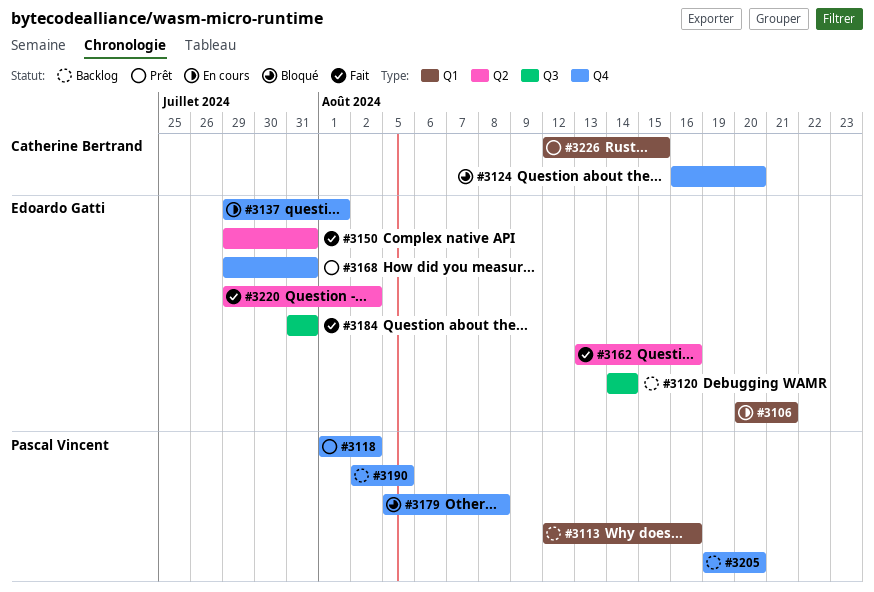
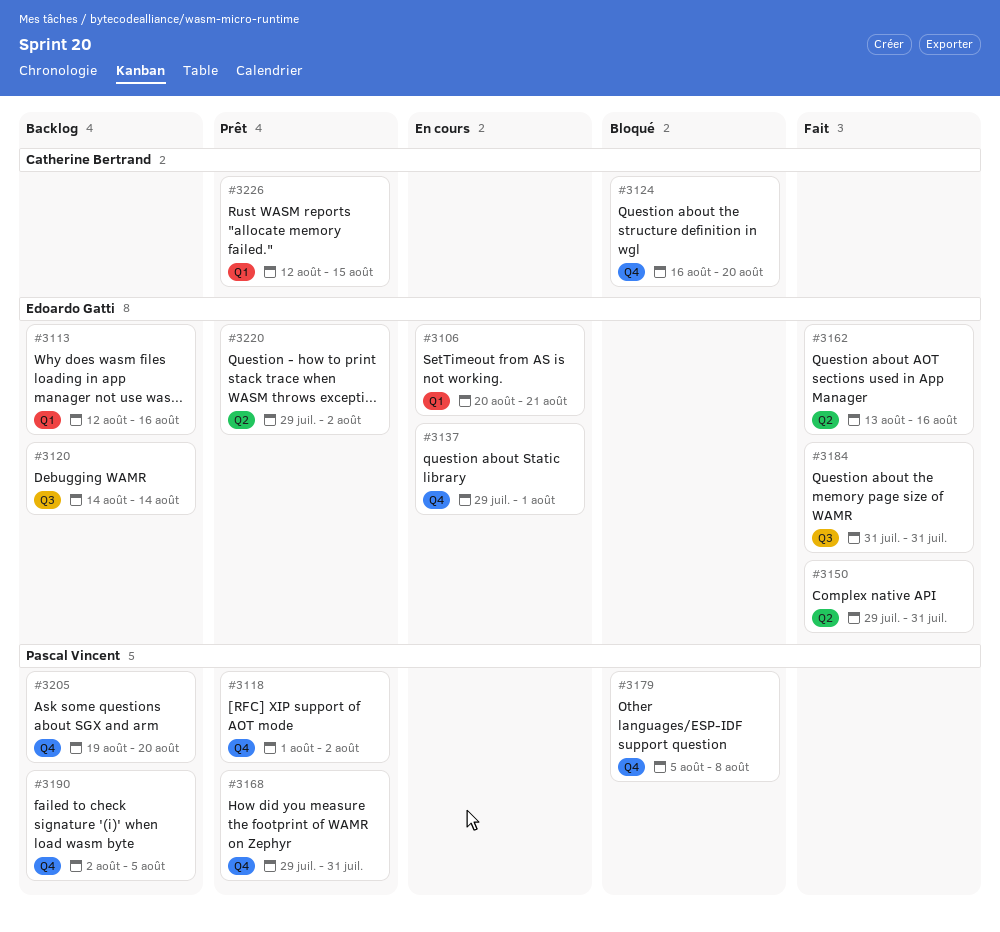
#3113, owner: Pascal Vincent -> Edoardo Gatti
#3168, owner: Edoardo Gatti -> Pascal Vincent
#3220, status: Fait -> Prêt

